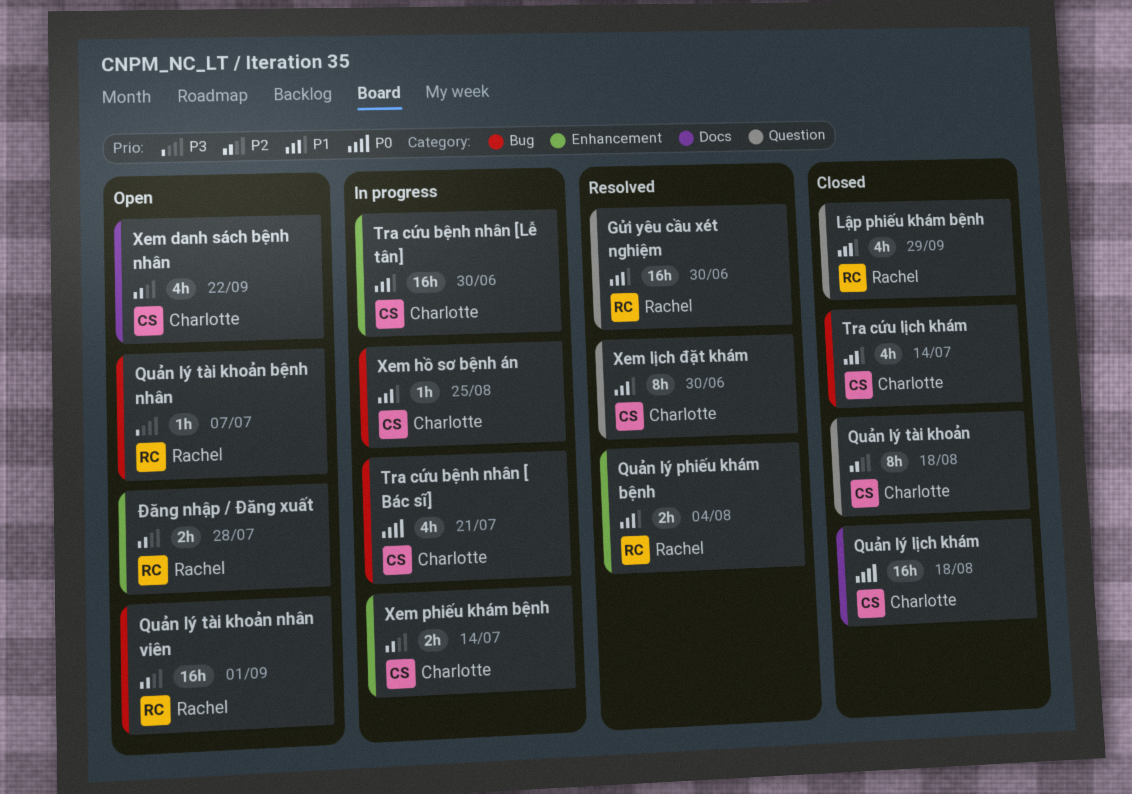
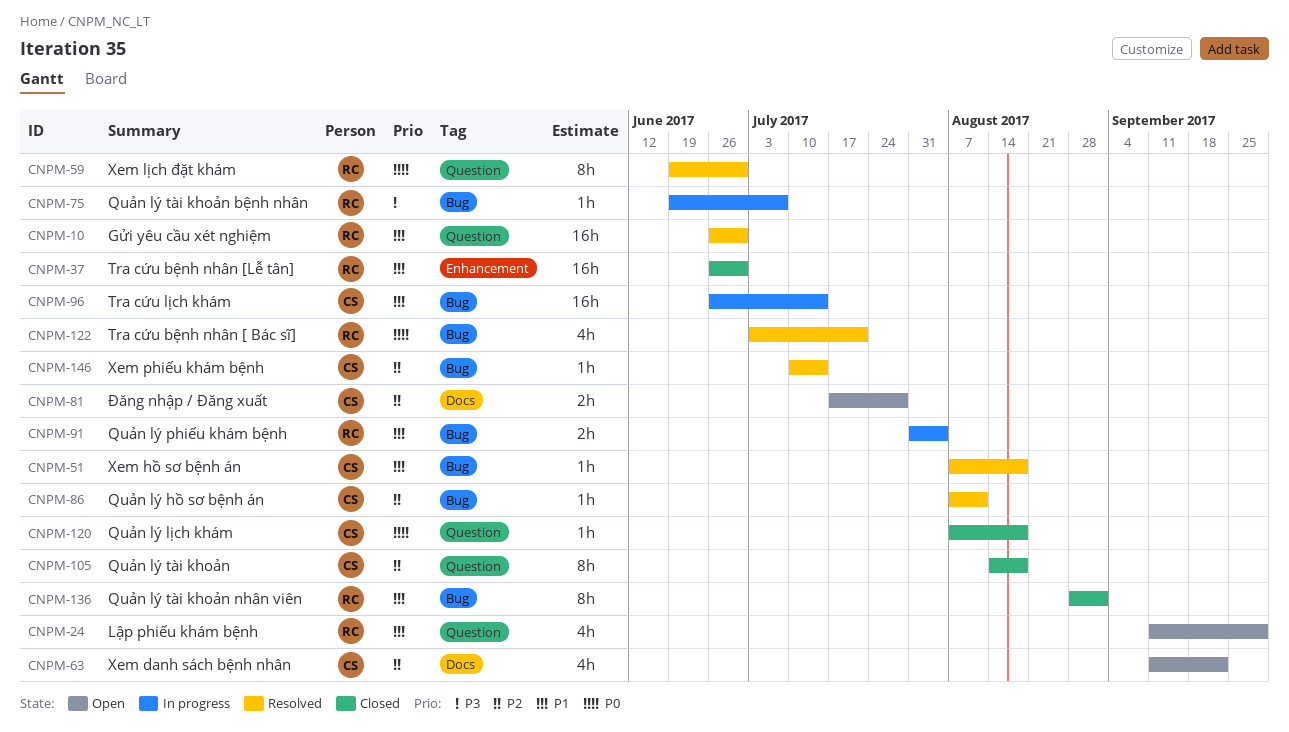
Lập phiếu khám bệnh, status: Closed -> Open
Quản lý hồ sơ bệnh án: none -> present
Quản lý lịch khám, label: Docs -> Question
Quản lý lịch khám, estimate: 16h -> 1h
Quản lý phiếu khám bệnh, status: Resolved -> In progress
Quản lý phiếu khám bệnh, label: Enhancement -> Bug
Quản lý tài khoản bệnh nhân, status: Open -> In progress
Quản lý tài khoản nhân viên, status: Open -> Closed
Quản lý tài khoản nhân viên, priority: P2 -> P1
Quản lý tài khoản nhân viên, estimate: 16h -> 8h
Tra cứu bệnh nhân [ Bác sĩ], status: In progress -> Resolved
Tra cứu bệnh nhân [ Bác sĩ], owner: Charlotte -> Rachel
Tra cứu bệnh nhân [Lễ tân], status: In progress -> Closed
Tra cứu bệnh nhân [Lễ tân], owner: Charlotte -> Rachel
Tra cứu lịch khám, status: Closed -> In progress
Tra cứu lịch khám, estimate: 4h -> 16h
Xem hồ sơ bệnh án, status: In progress -> Resolved
Xem hồ sơ bệnh án, due: Aug 25 -> Aug 18
Xem lịch đặt khám, owner: Charlotte -> Rachel
Xem lịch đặt khám, priority: P1 -> P0
Xem phiếu khám bệnh, status: In progress -> Resolved
Xem phiếu khám bệnh, label: Enhancement -> Bug
Xem phiếu khám bệnh, estimate: 2h -> 1h
Đăng nhập / Đăng xuất, owner: Rachel -> Charlotte
Đăng nhập / Đăng xuất, label: Enhancement -> Docs

